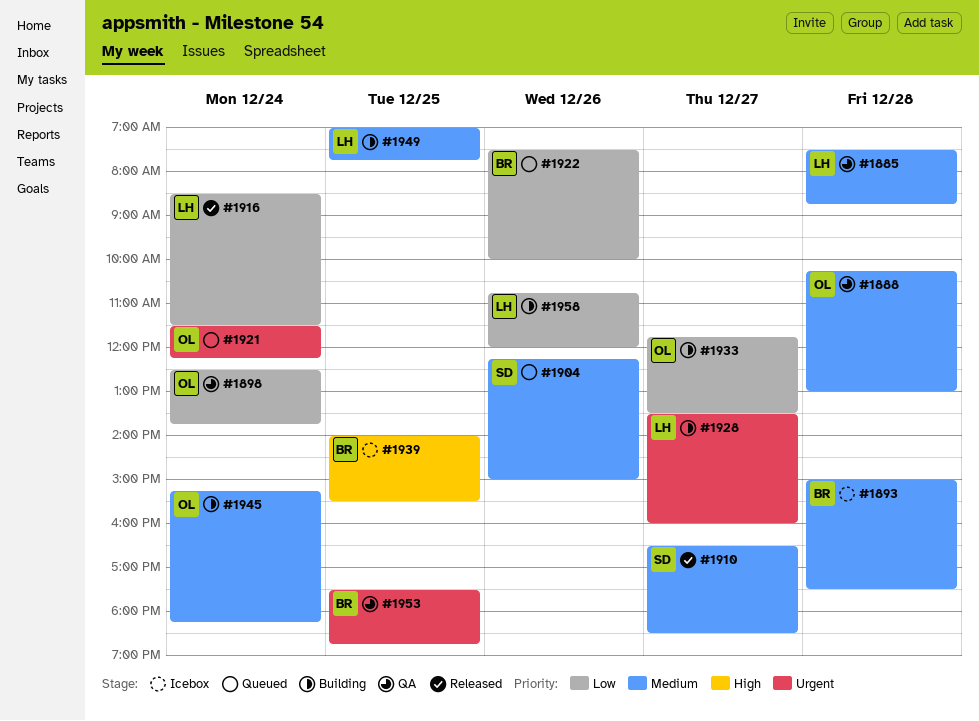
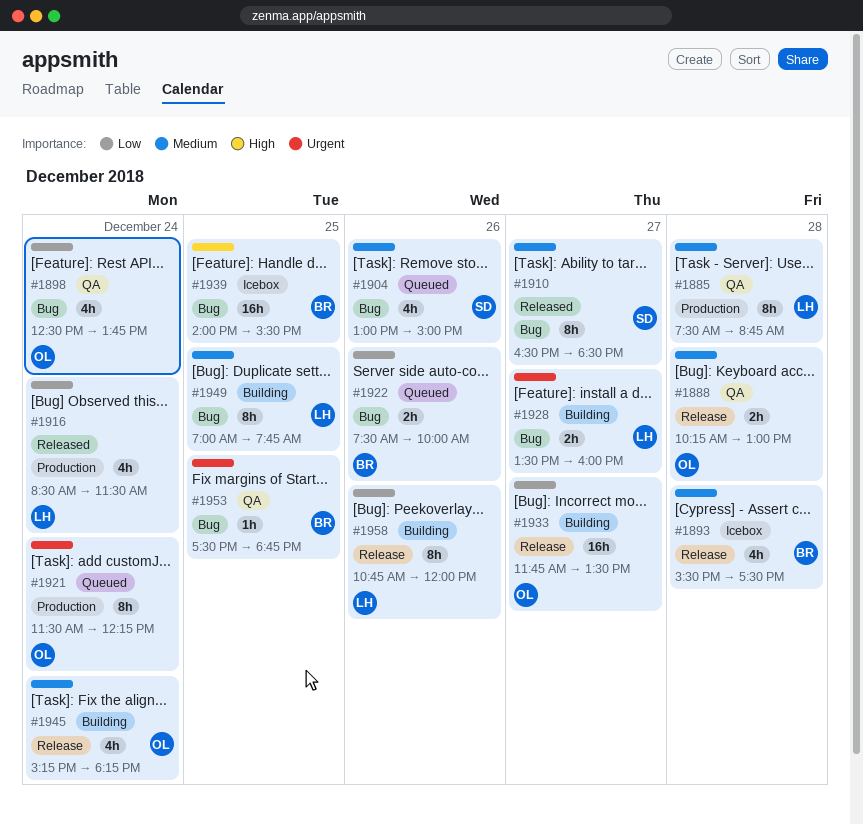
#1893, begins: 15:00 -> 15:30
#1904, begins: 12:15 -> 13:00

